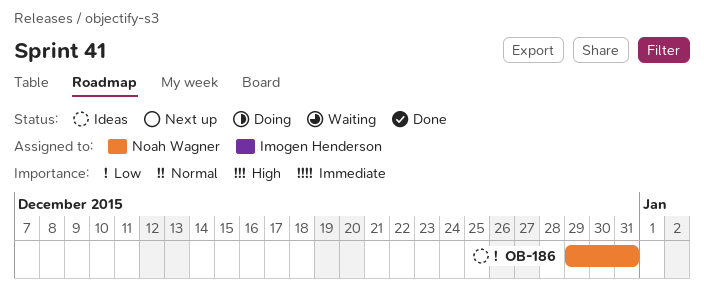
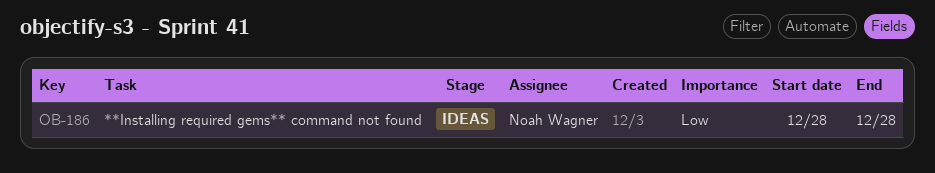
OB-186, start: Dec 29 -> Dec 28
OB-186, due: Dec 31 -> Dec 28

